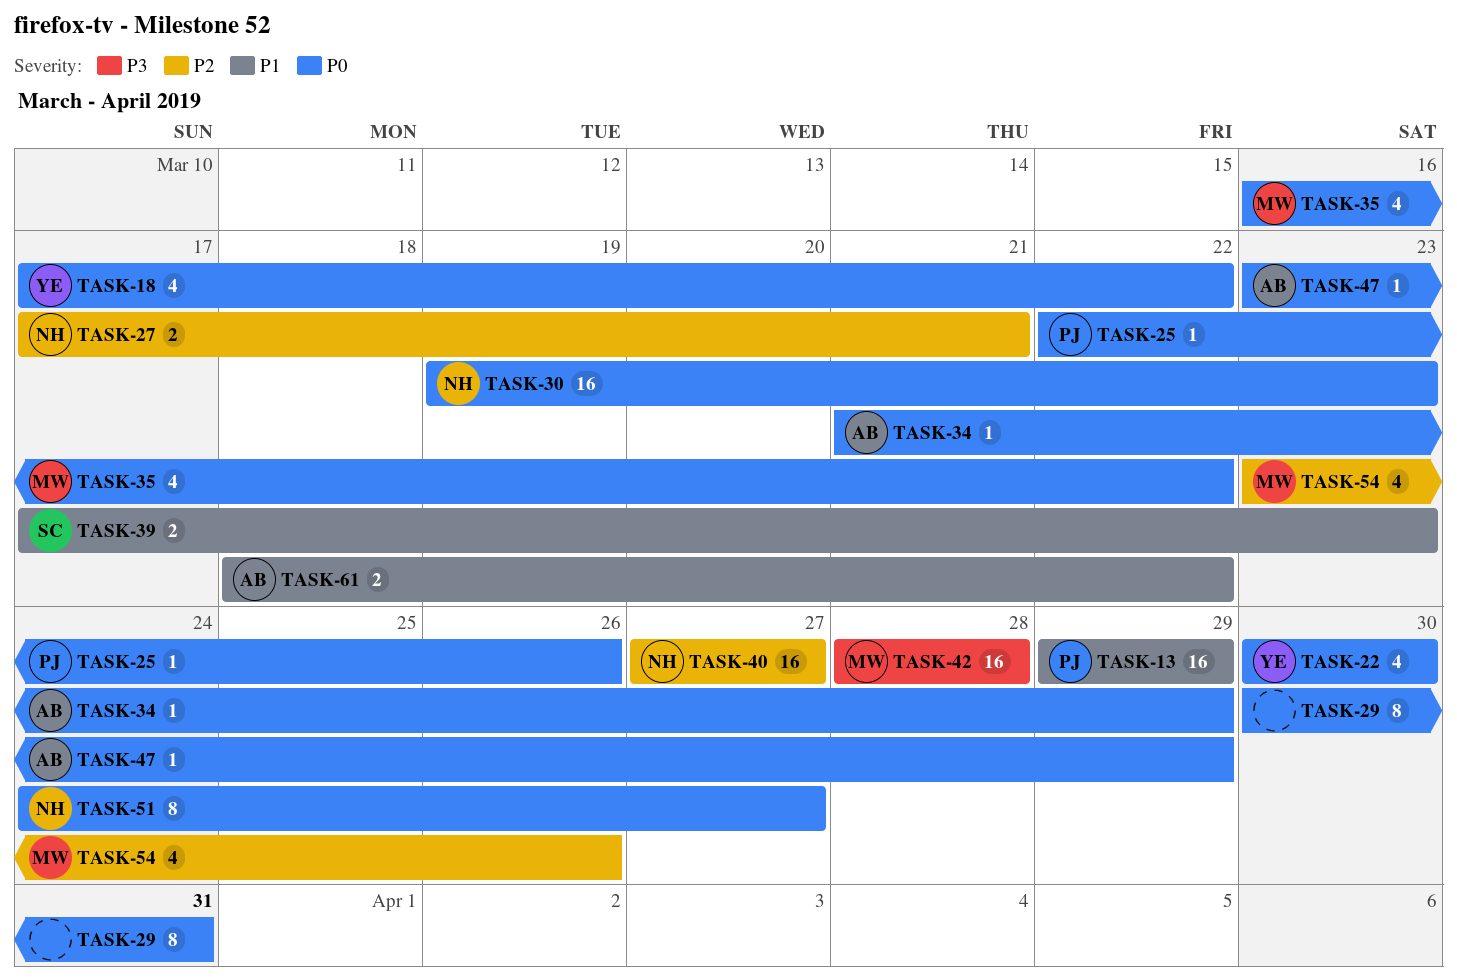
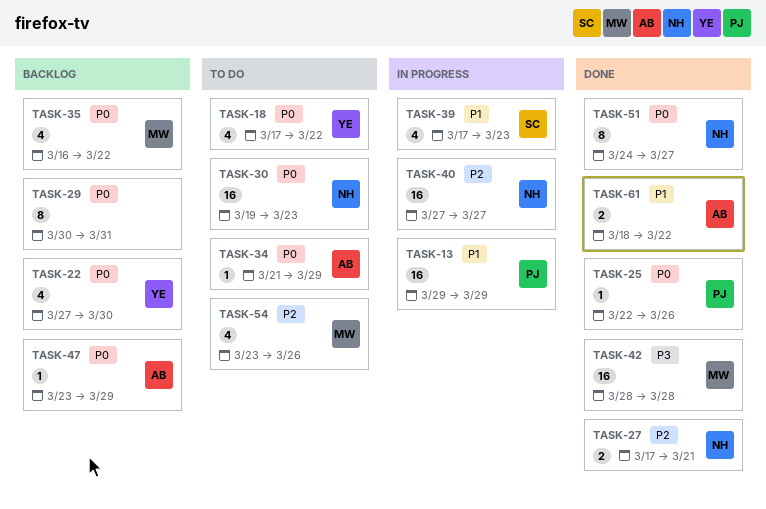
TASK-22, start: Mar 30 -> Mar 27
TASK-39, estimate: 2 -> 4

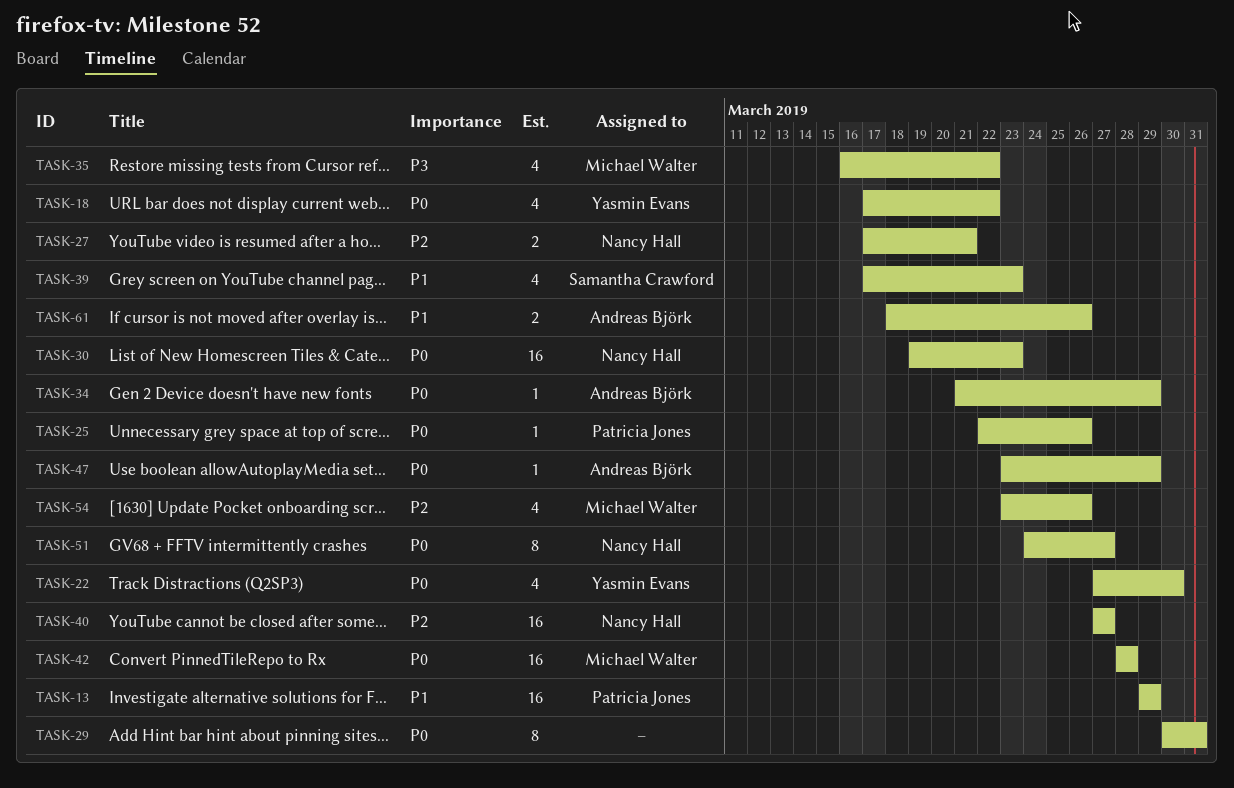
TASK-35, priority: P0 -> P3
TASK-42, priority: P3 -> P0
TASK-61, due: Mar 22 -> Mar 26

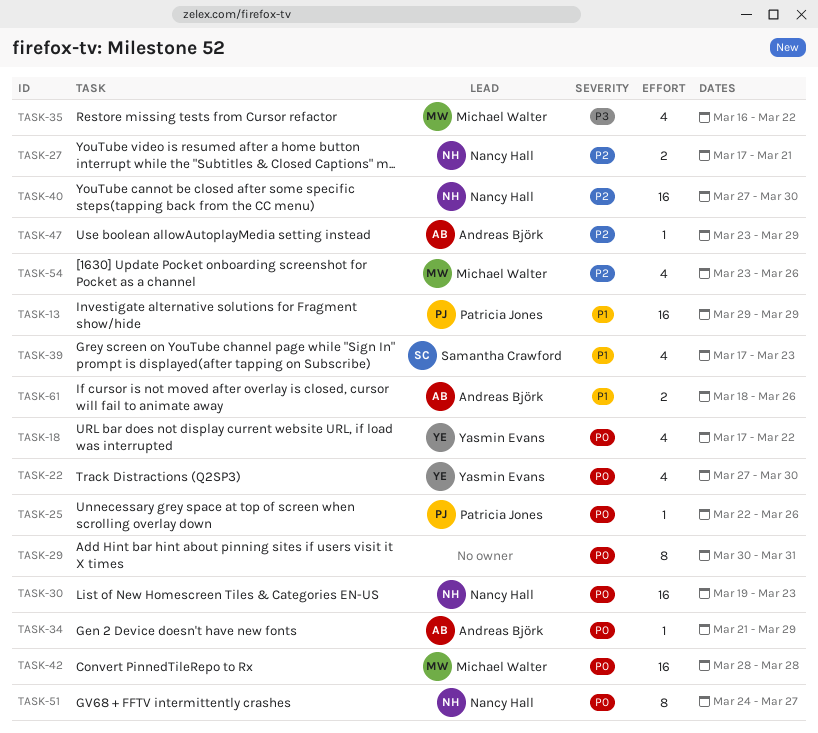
TASK-40, due: Mar 27 -> Mar 30
TASK-47, priority: P0 -> P2

